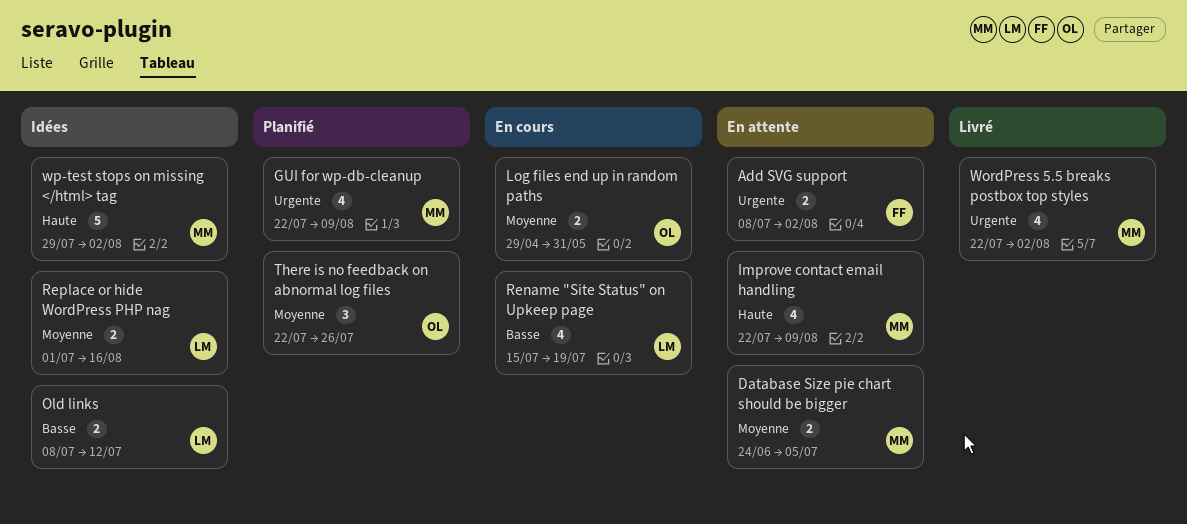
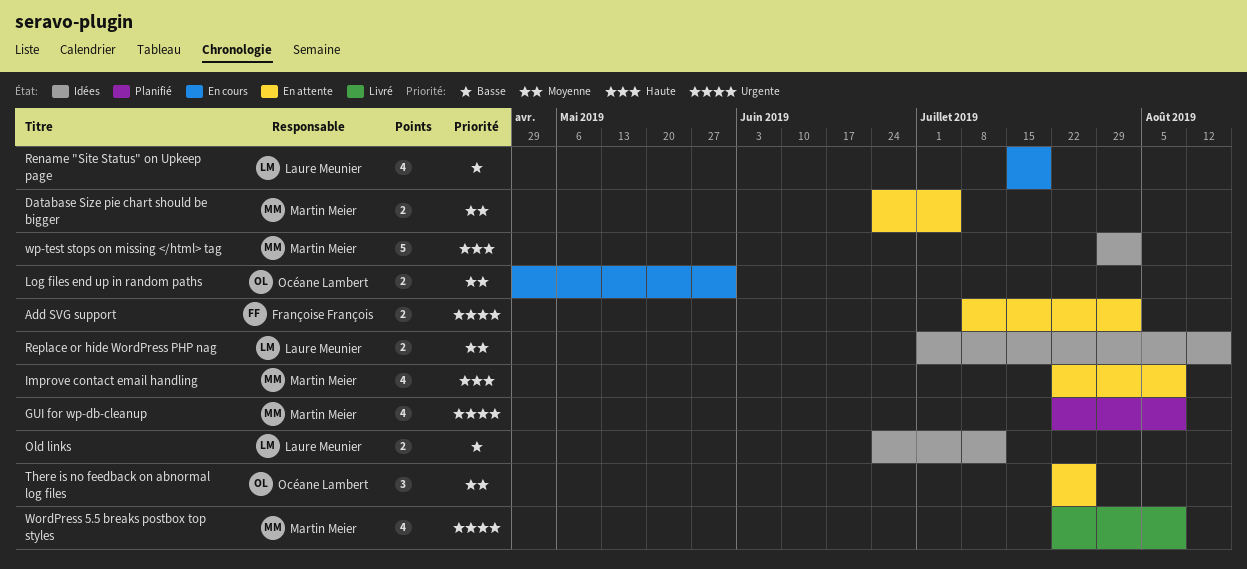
Old links, start: Jul 8 -> Jun 24
There is no feedback on abnormal log files, status: Planifié -> En attente
WordPress 5.5 breaks postbox top styles, due: Aug 2 -> Aug 9

